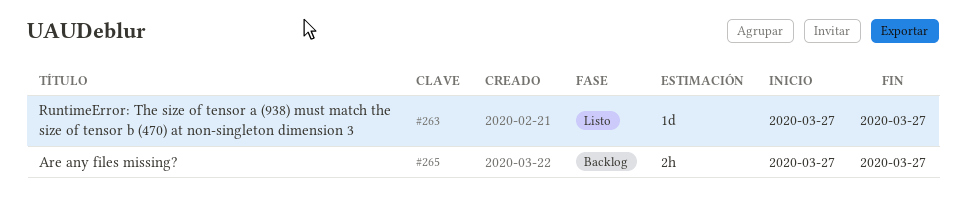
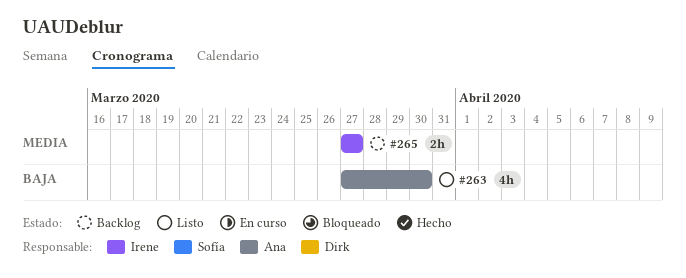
#263, estimate: 1d -> 4h
#263, due: Mar 27 -> Mar 30

